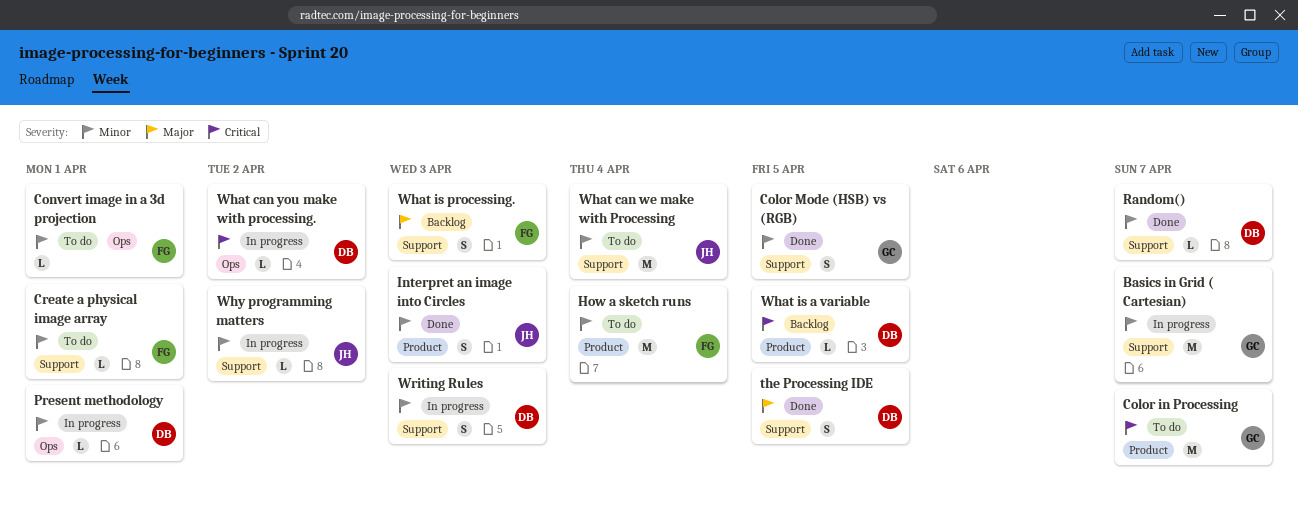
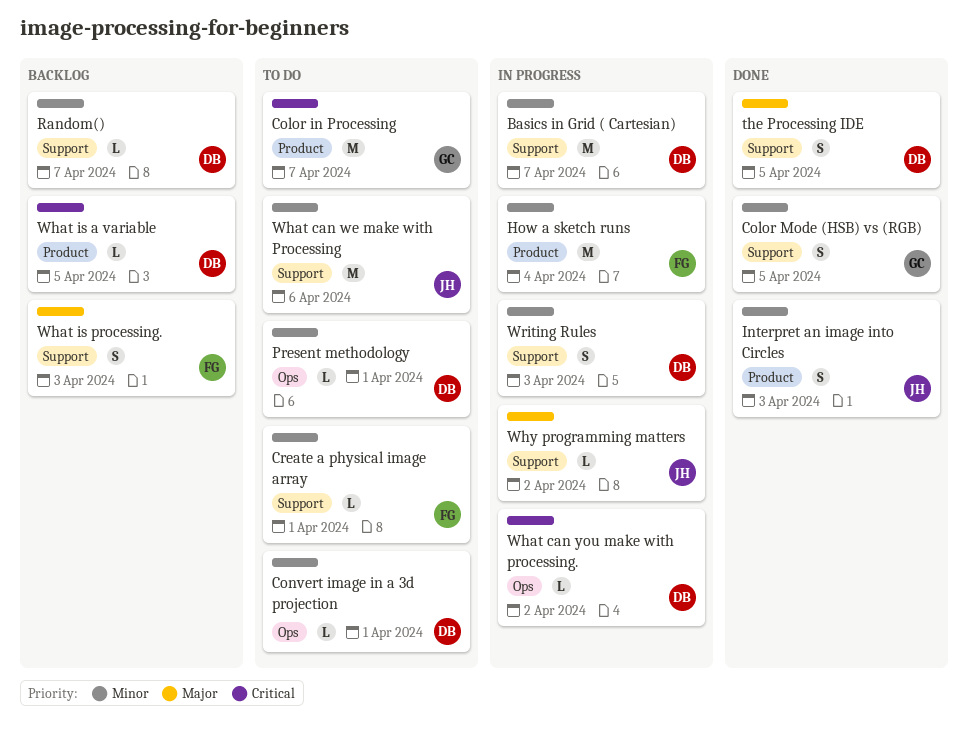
Basics in Grid ( Cartesian), owner: GC -> DB
Convert image in a 3d projection, owner: FG -> DB
How a sketch runs, status: To do -> In progress
Present methodology, status: In progress -> To do
Random(), status: Done -> Backlog
What can we make with Processing, due: Apr 4 -> Apr 6
Why programming matters, priority: Minor -> Major

